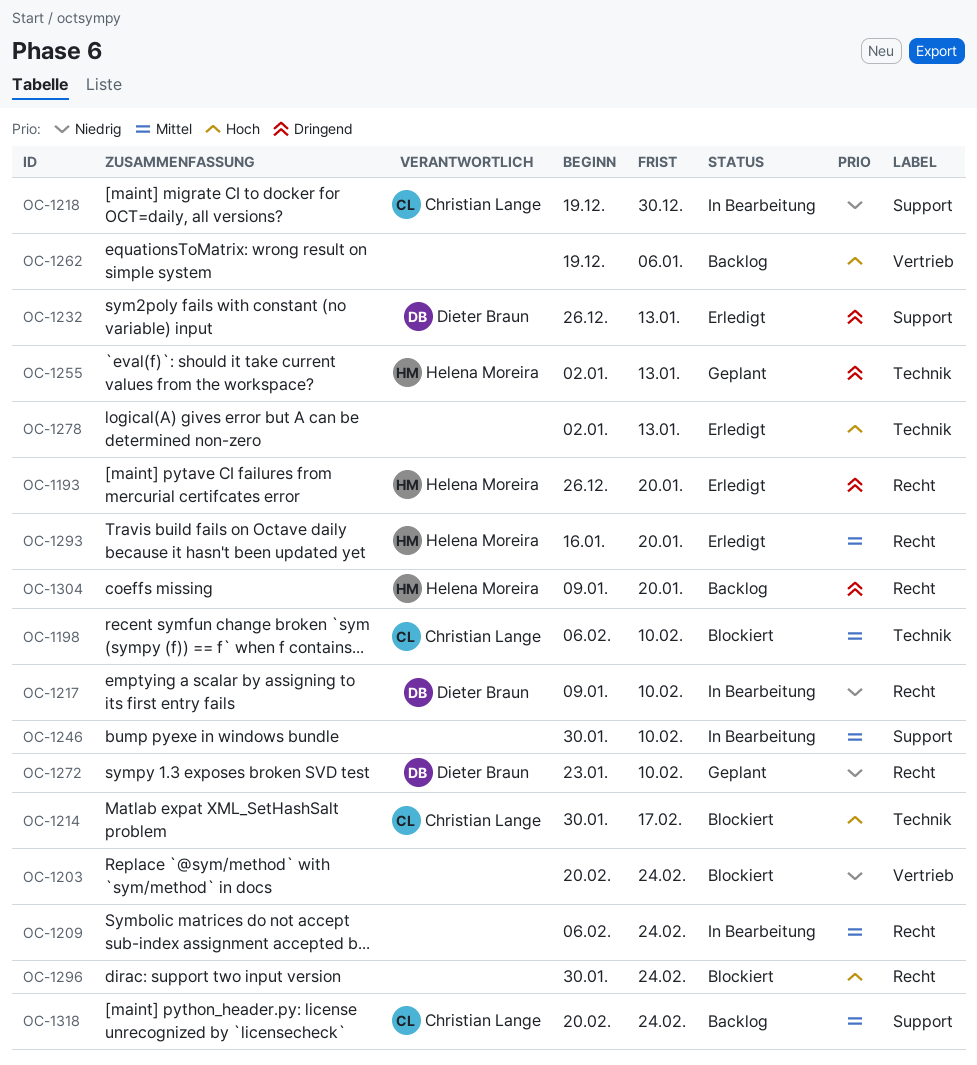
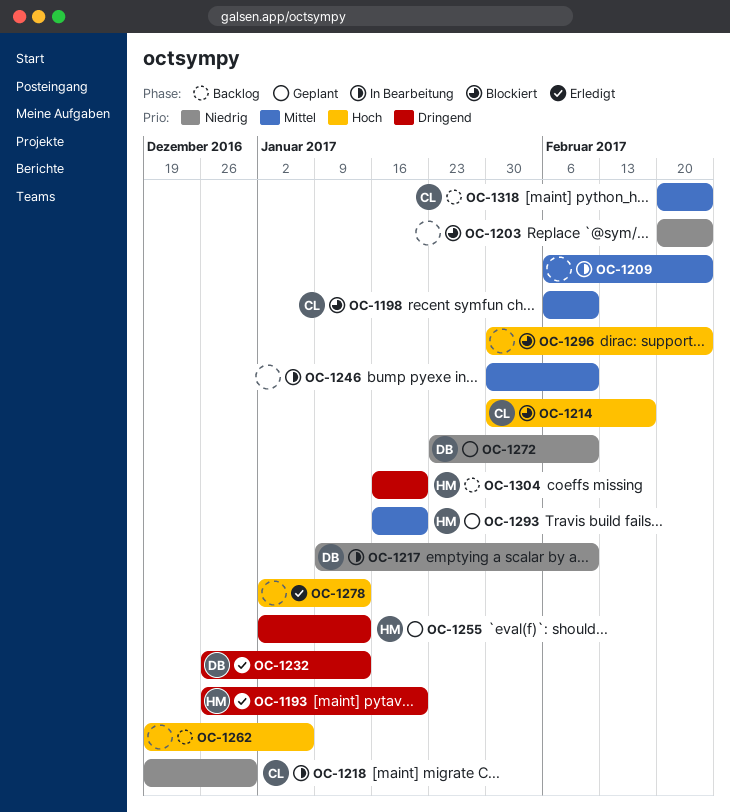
OC-1293, status: Erledigt -> Geplant
OC-1304, start: Jan 9 -> Jan 16

